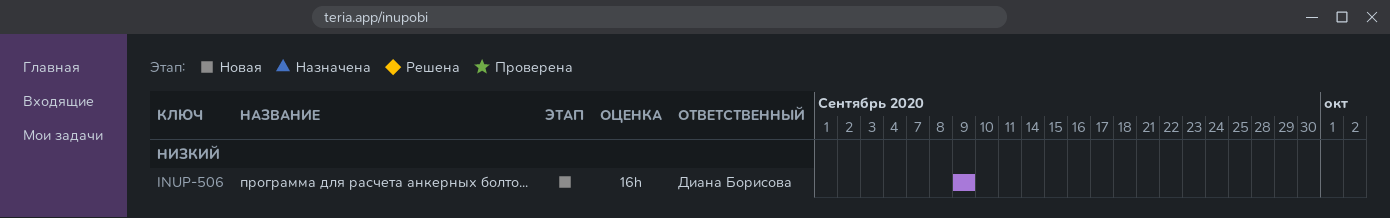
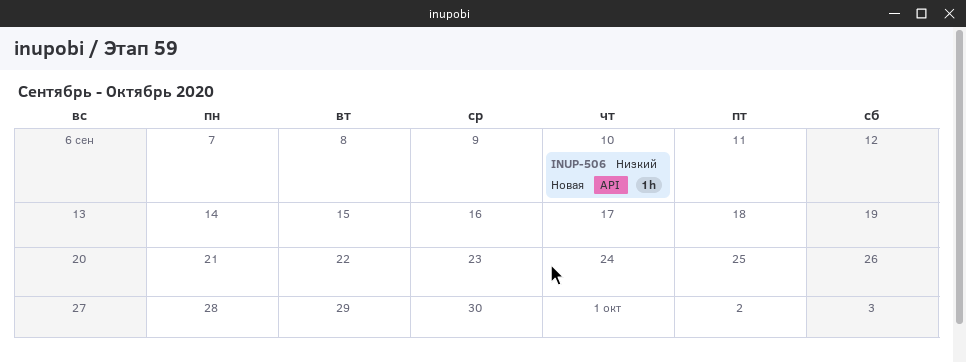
INUP-506, estimate: 16h -> 1h
INUP-506, due: Sep 9 -> Sep 10

